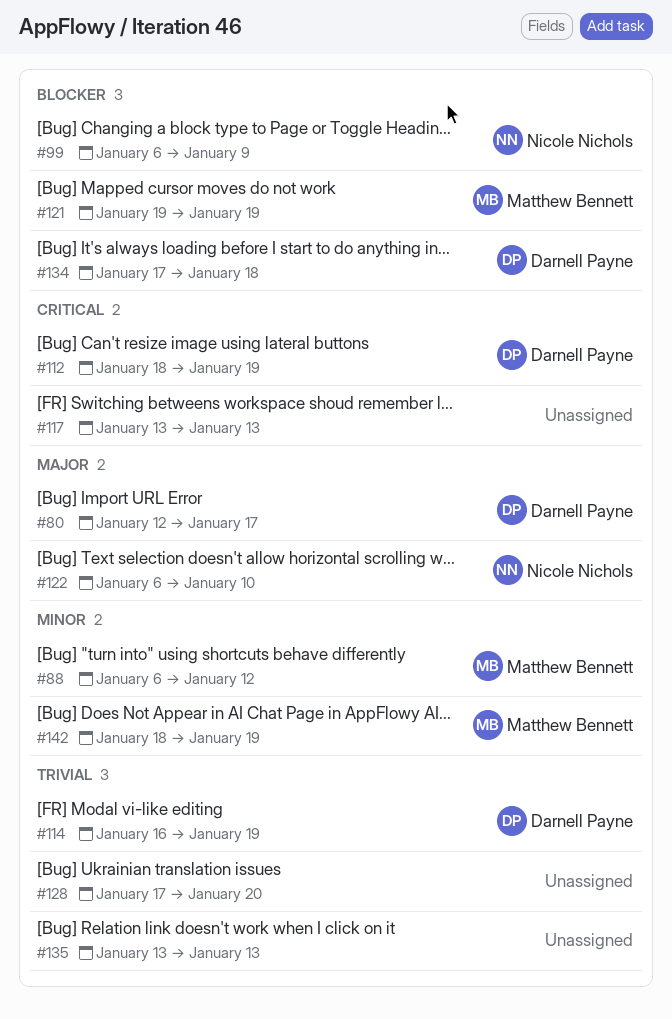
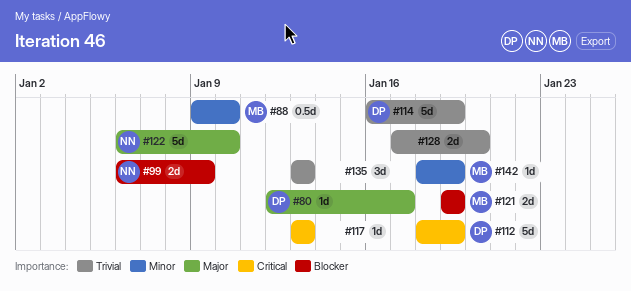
#88, start: Jan 6 -> Jan 9
#88, due: Jan 12 -> Jan 10
#134: present -> none

